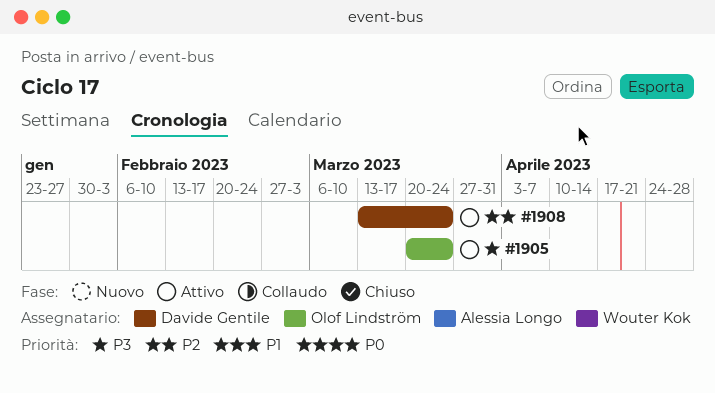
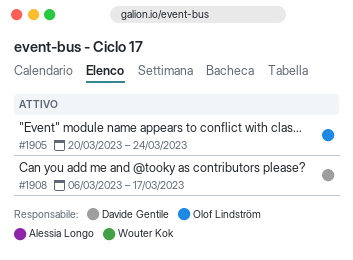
#1908, start: Mar 13 -> Mar 6
#1908, due: Mar 24 -> Mar 17

